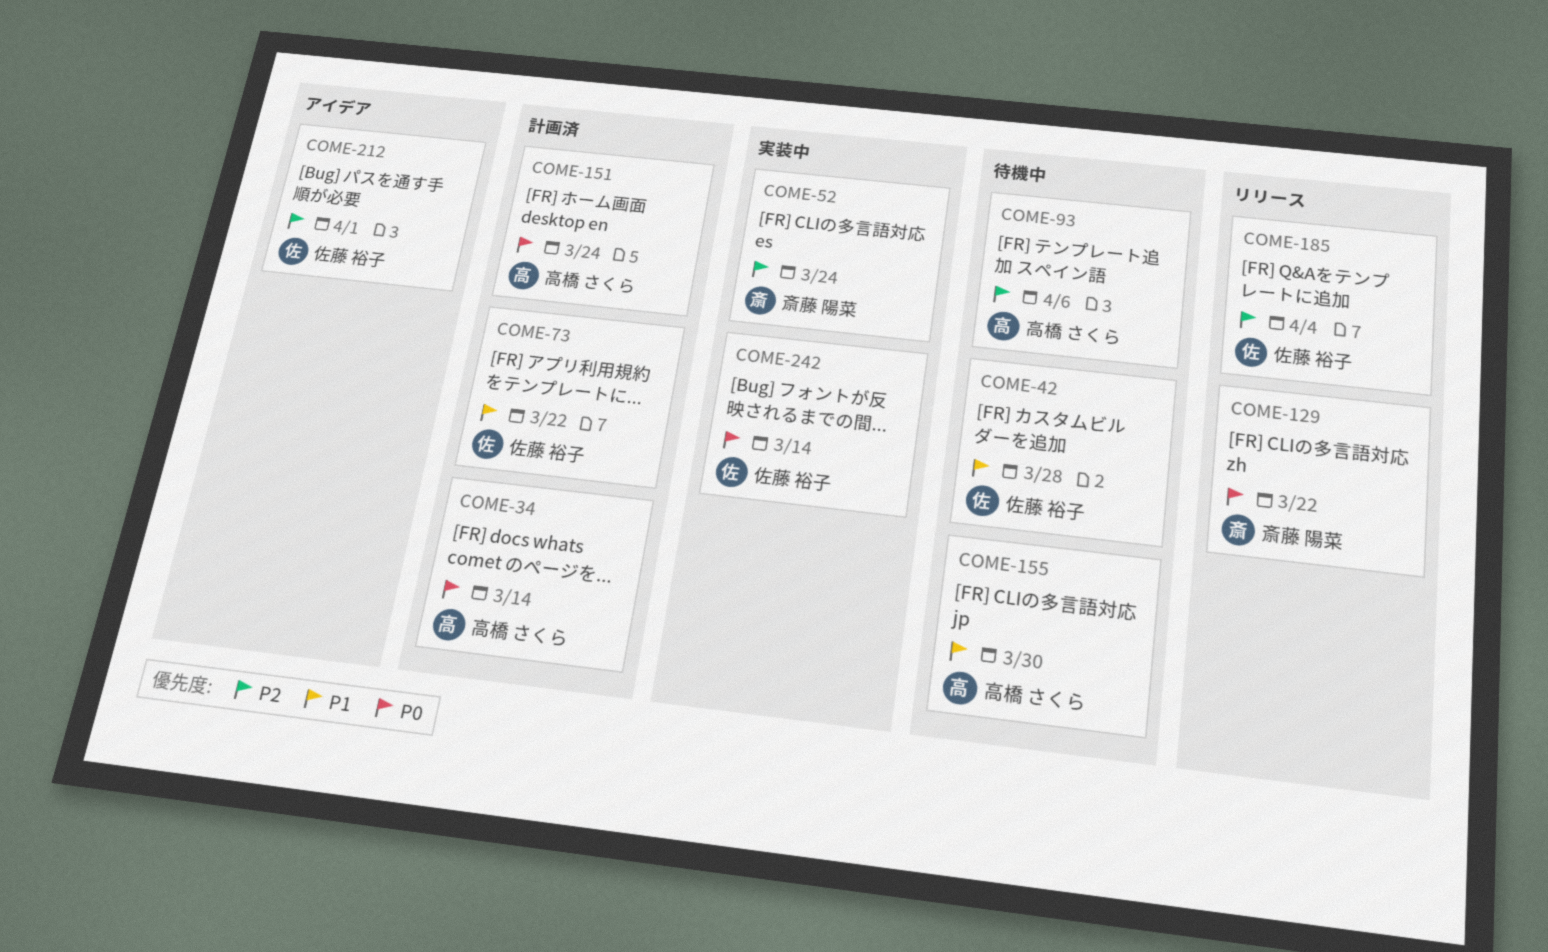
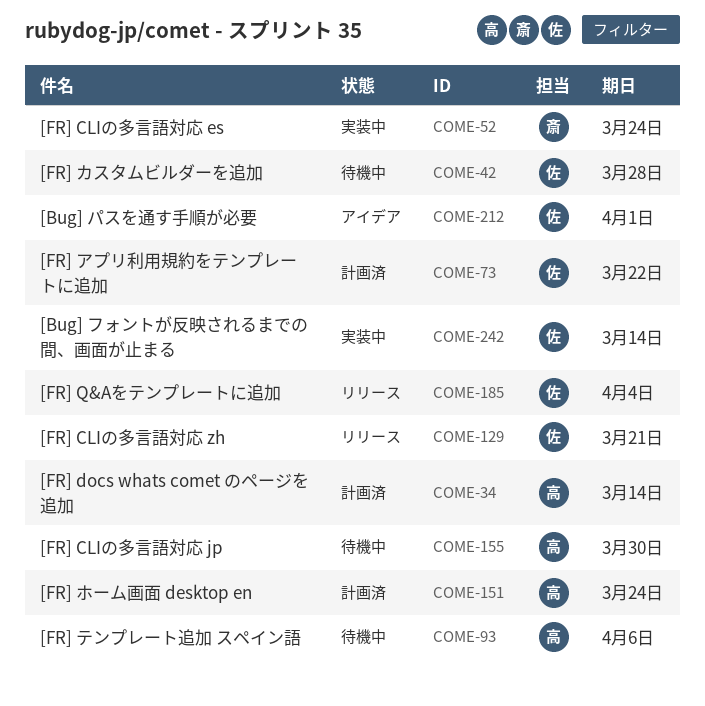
COME-129, owner: 斎藤 陽菜 -> 佐藤 裕子
COME-129, due: Mar 22 -> Mar 21

